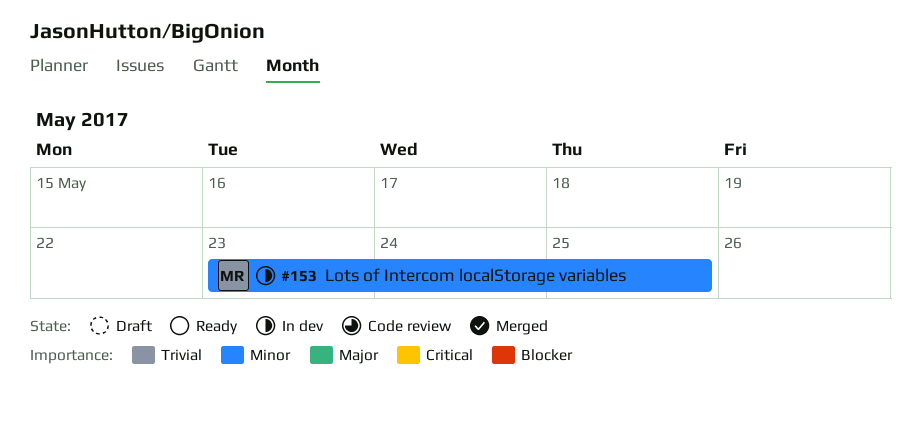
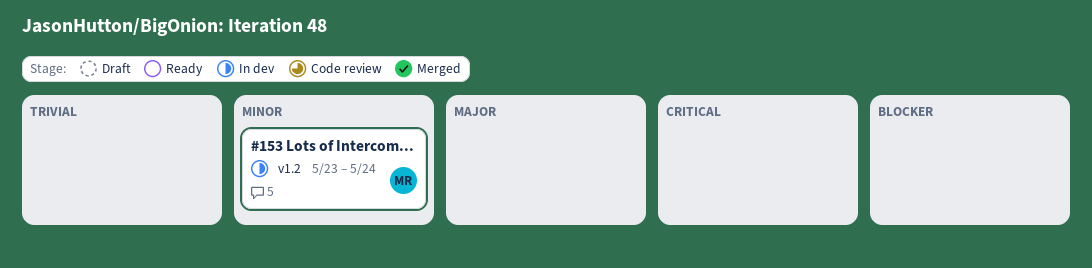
#153, due: May 25 -> May 24

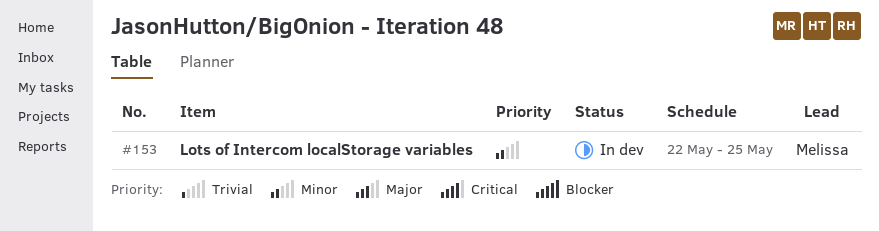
#153, start: May 23 -> May 22
#153, due: May 24 -> May 25

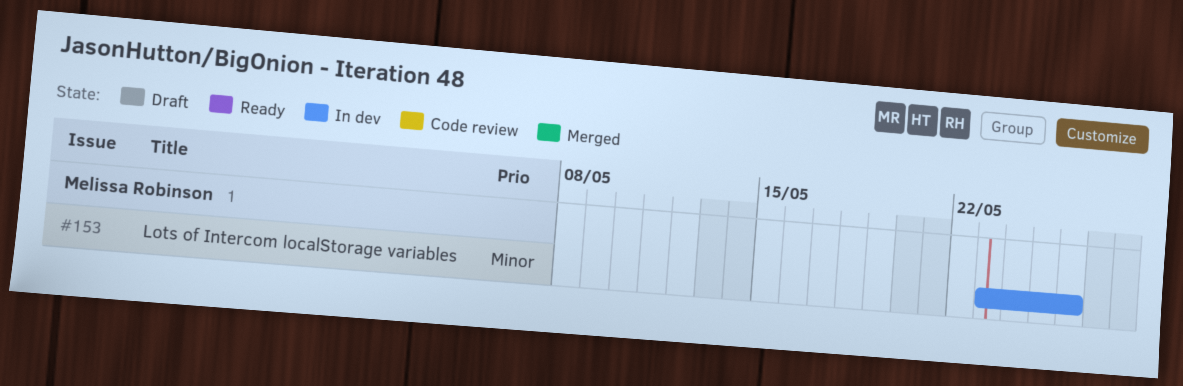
#153, start: May 22 -> May 23
#153, due: May 25 -> May 26

